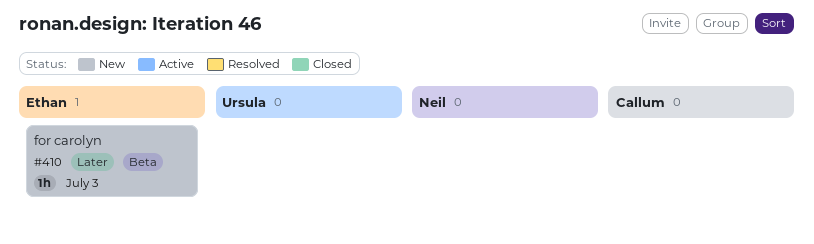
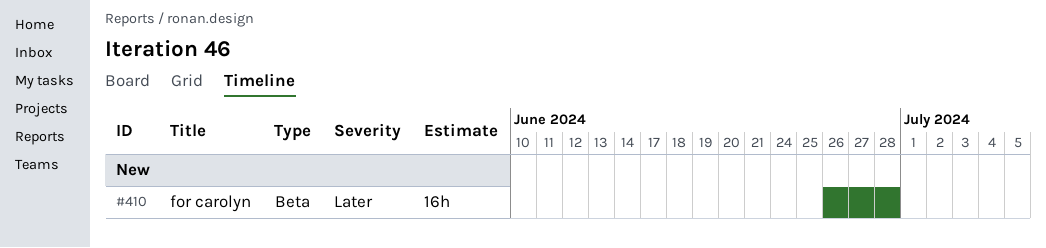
#410, estimate: 1h -> 16h
#410, due: Jul 3 -> Jun 28

